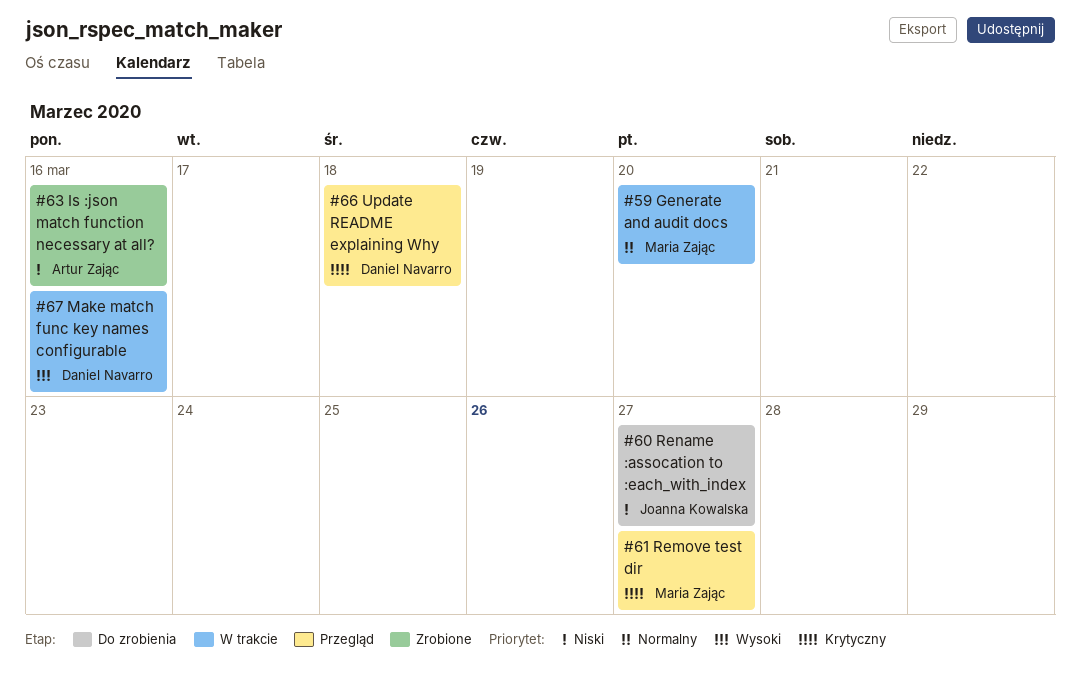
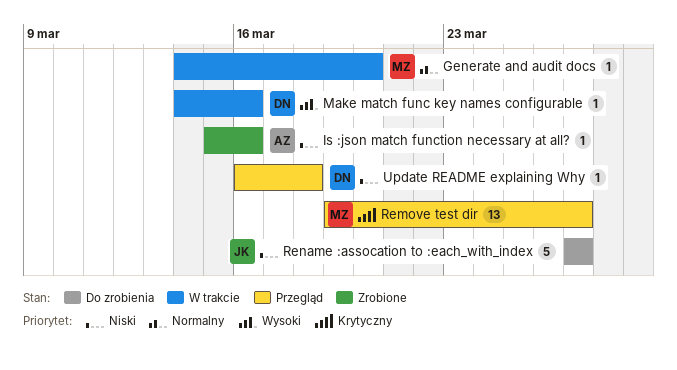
Update README explaining Why, priority: Krytyczny -> Niski

